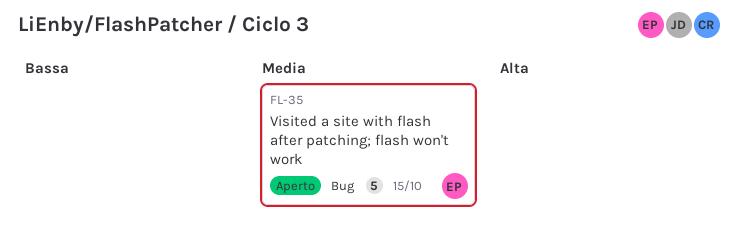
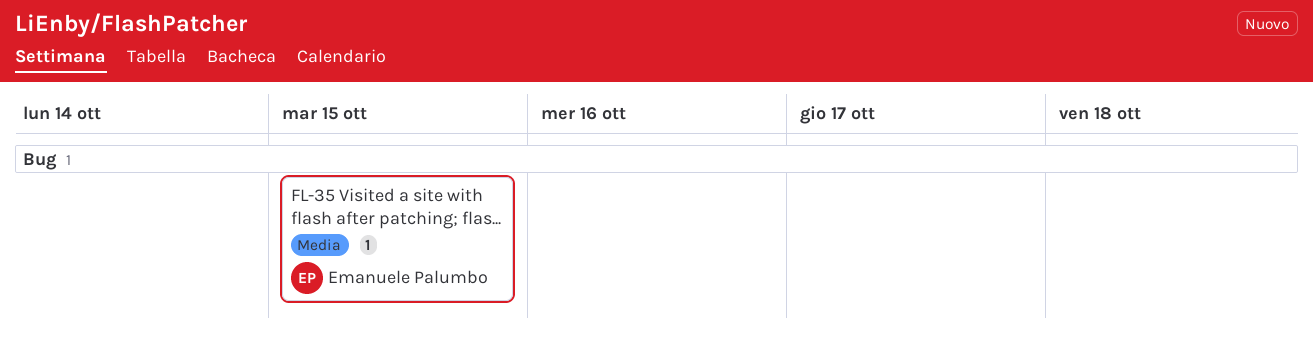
FL-35, estimate: 5 -> 1

